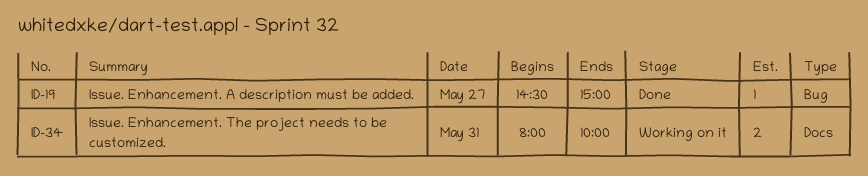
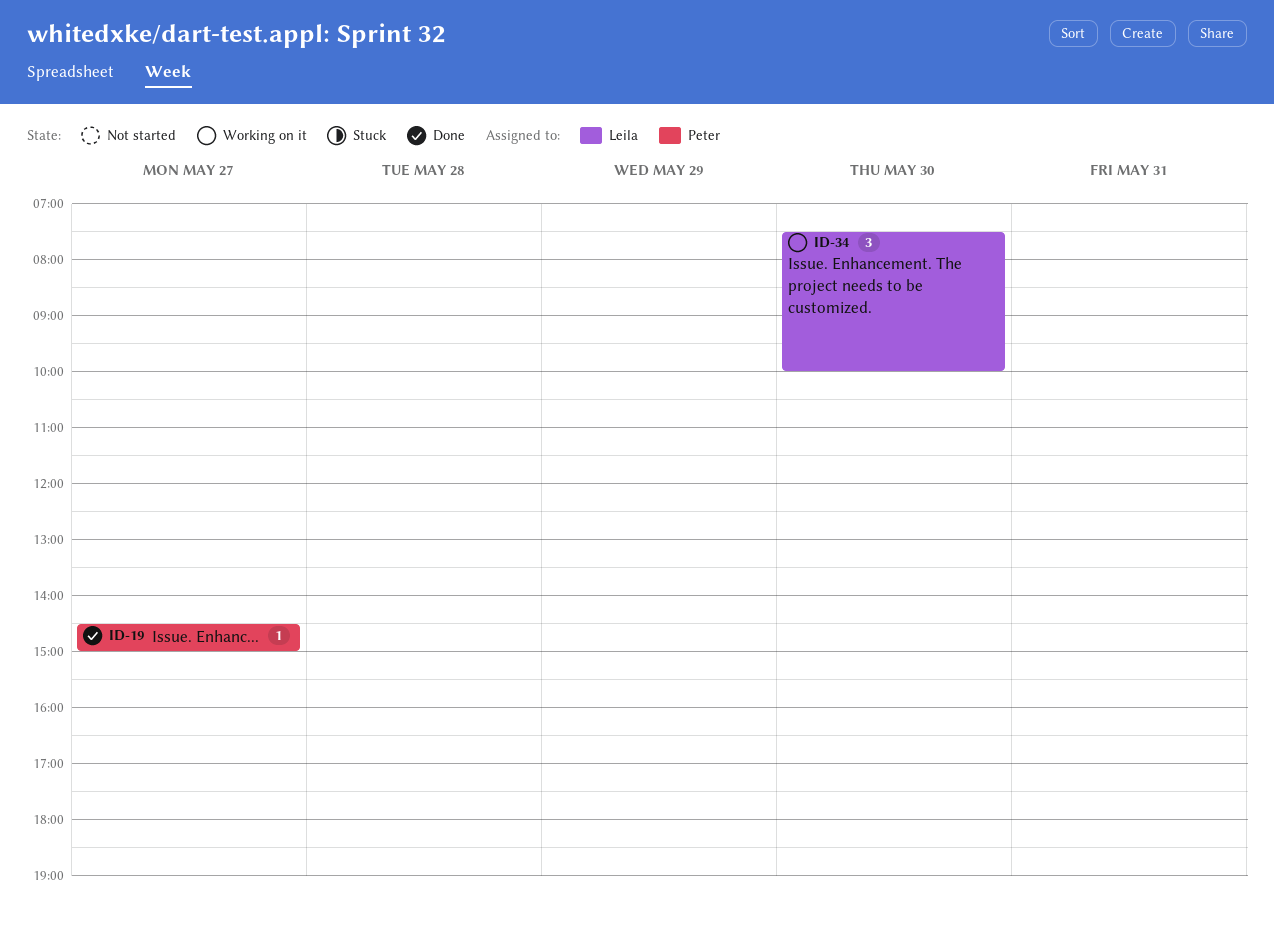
ID-34, estimate: 2 -> 3
ID-34, day: May 31 -> May 30
ID-34, begins: 08:00 -> 07:30

